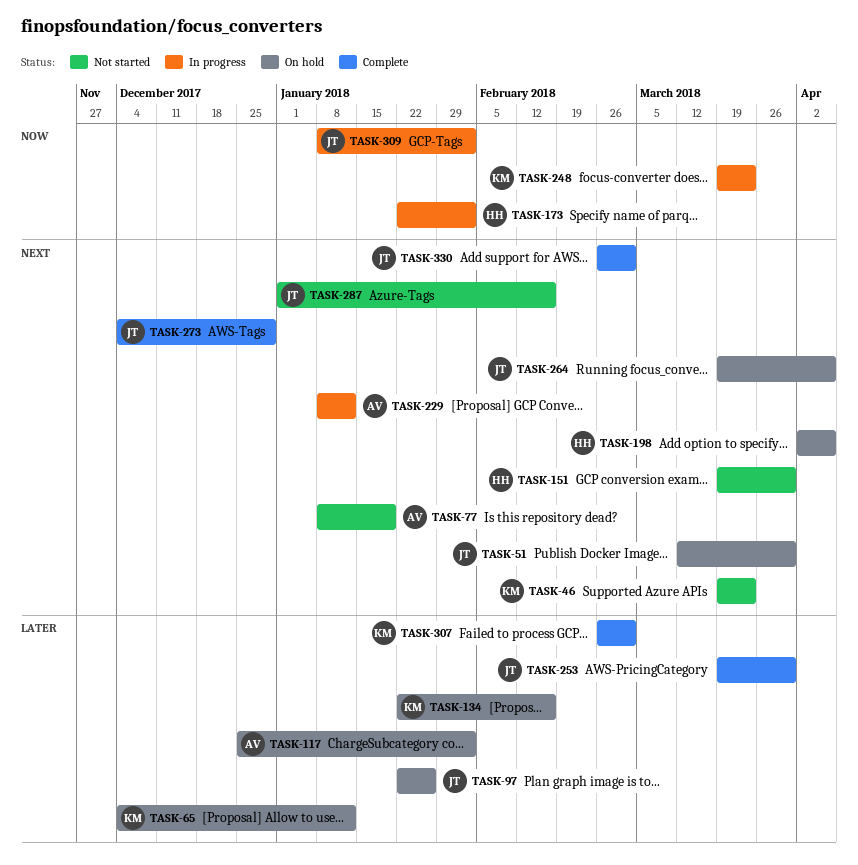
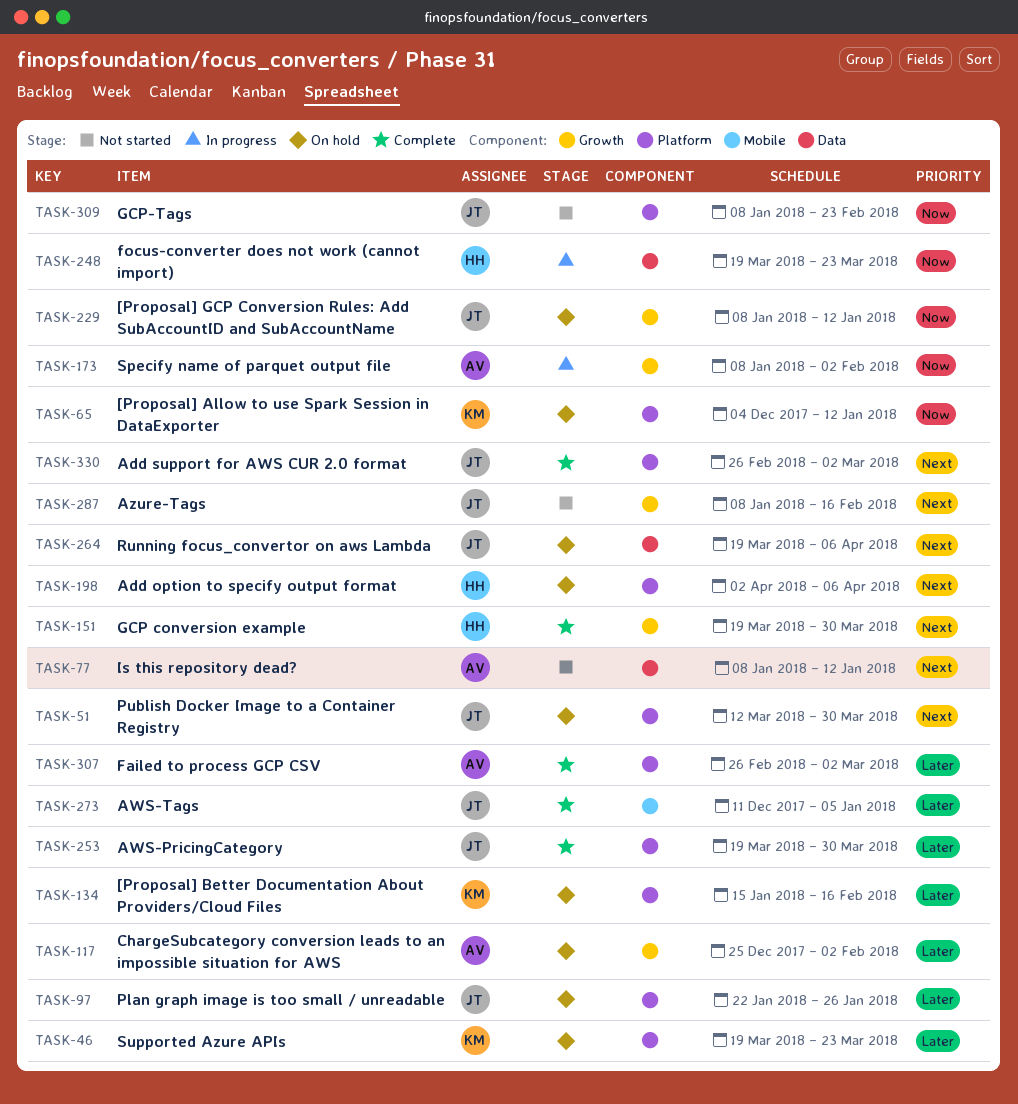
TASK-46, status: Not started -> On hold
TASK-46, priority: Next -> Later
TASK-65, priority: Later -> Now
TASK-77, due: Jan 19 -> Jan 12
TASK-134, start: Jan 22 -> Jan 15
TASK-151, status: Not started -> Complete
TASK-173, owner: HH -> AV
TASK-173, start: Jan 22 -> Jan 8
TASK-229, status: In progress -> On hold
TASK-229, owner: AV -> JT
TASK-229, priority: Next -> Now
TASK-248, owner: KM -> HH
TASK-273, priority: Next -> Later
TASK-273, start: Dec 4 -> Dec 11
TASK-273, due: Dec 29 -> Jan 5
TASK-287, start: Jan 1 -> Jan 8
TASK-307, owner: KM -> AV
TASK-309, status: In progress -> Not started
TASK-309, due: Feb 2 -> Feb 23

